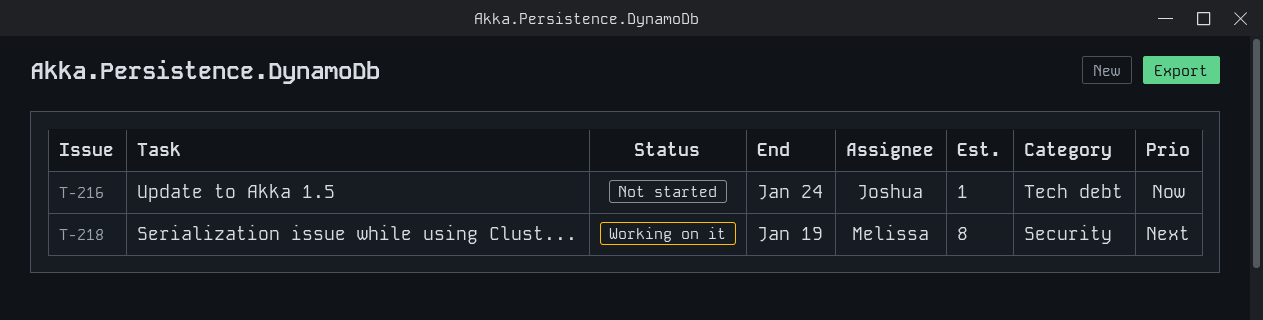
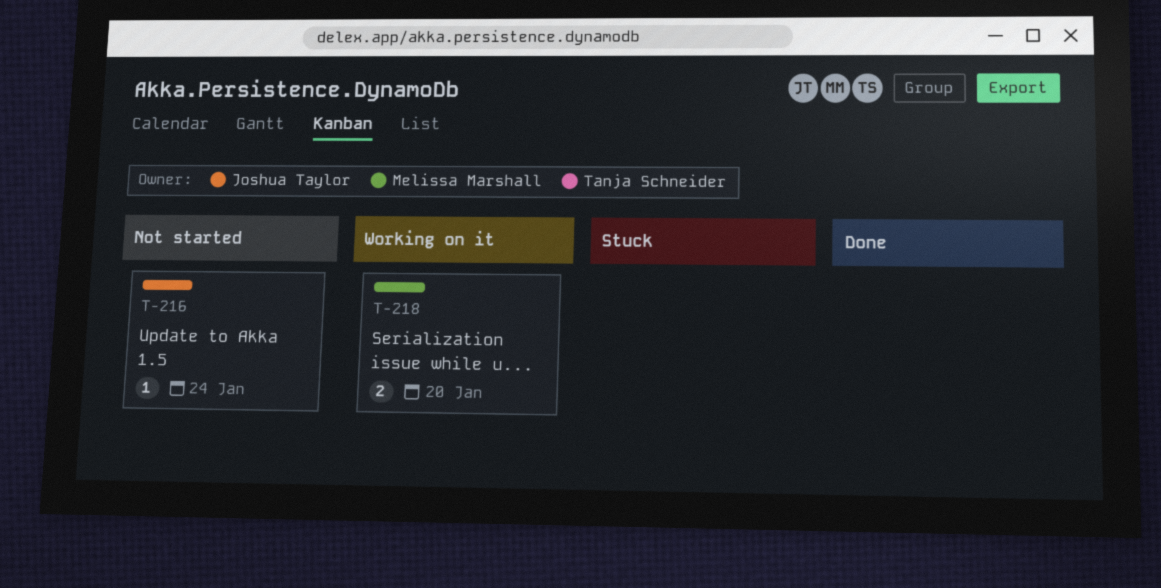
T-218, estimate: 8 -> 2
T-218, due: Jan 19 -> Jan 20

